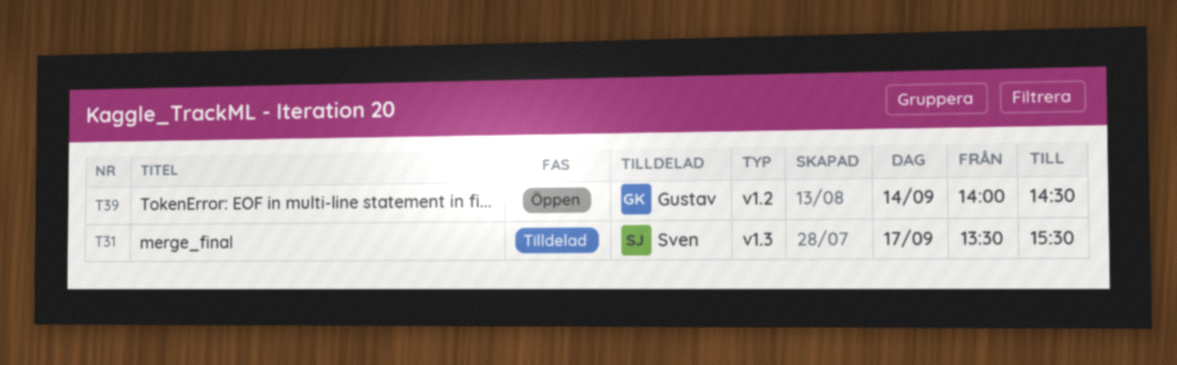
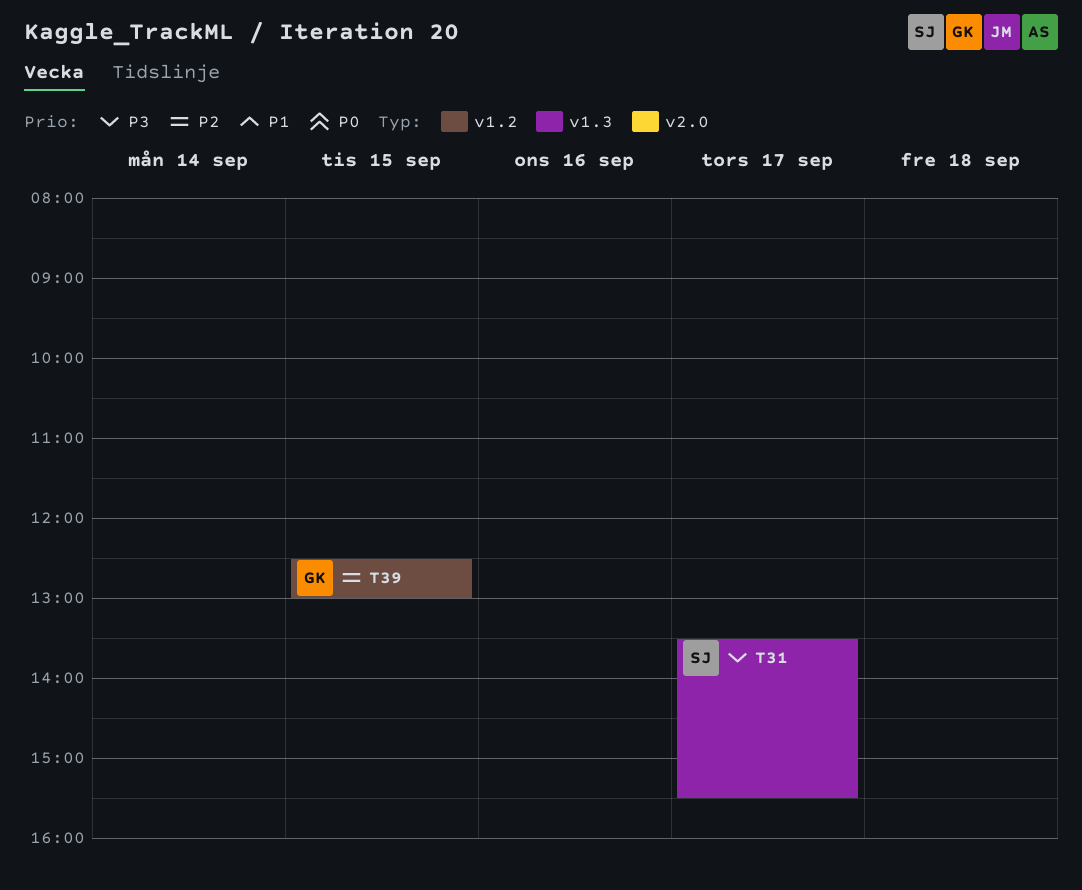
T39, day: Sep 14 -> Sep 15
T39, begins: 14:00 -> 12:30
T39, ends: 14:30 -> 13:00

